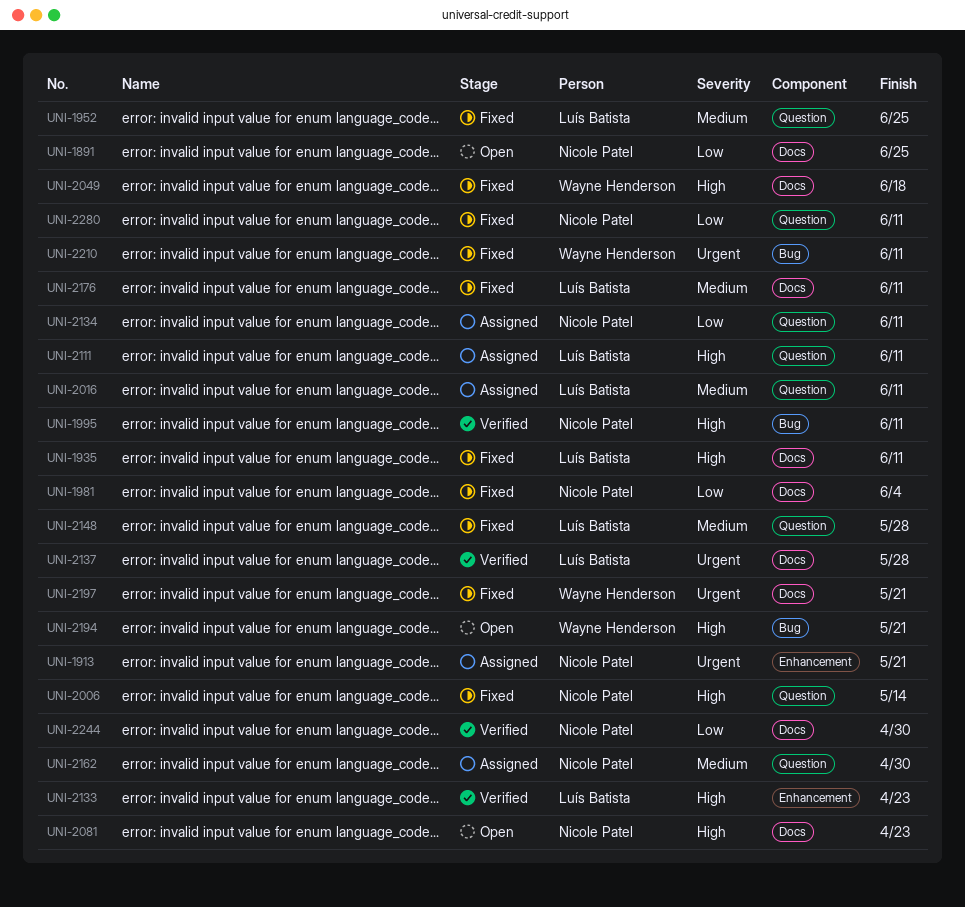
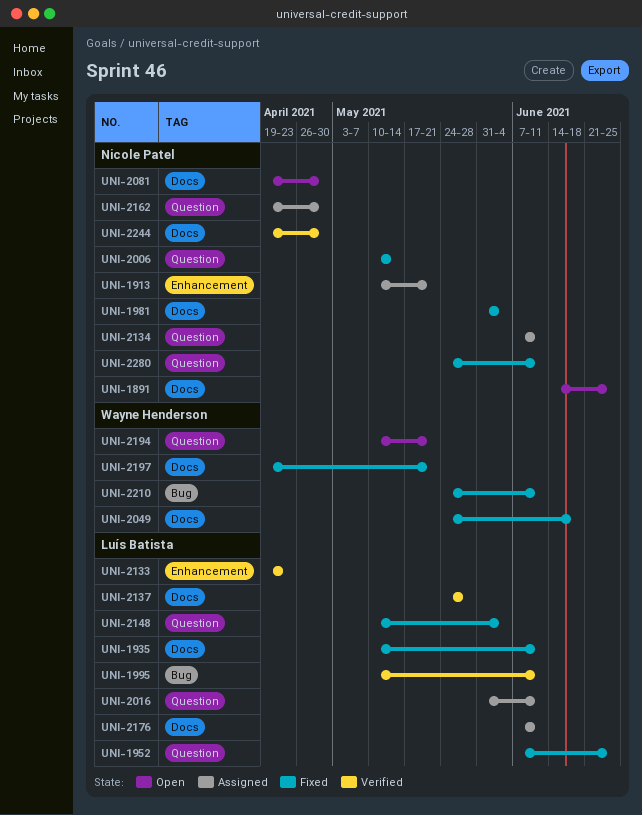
UNI-1995, owner: Nicole Patel -> Luís Batista
UNI-2081, due: Apr 23 -> Apr 30
UNI-2111: present -> none
UNI-2148, due: May 28 -> Jun 4
UNI-2176, status: Fixed -> Assigned
UNI-2194, label: Bug -> Question

